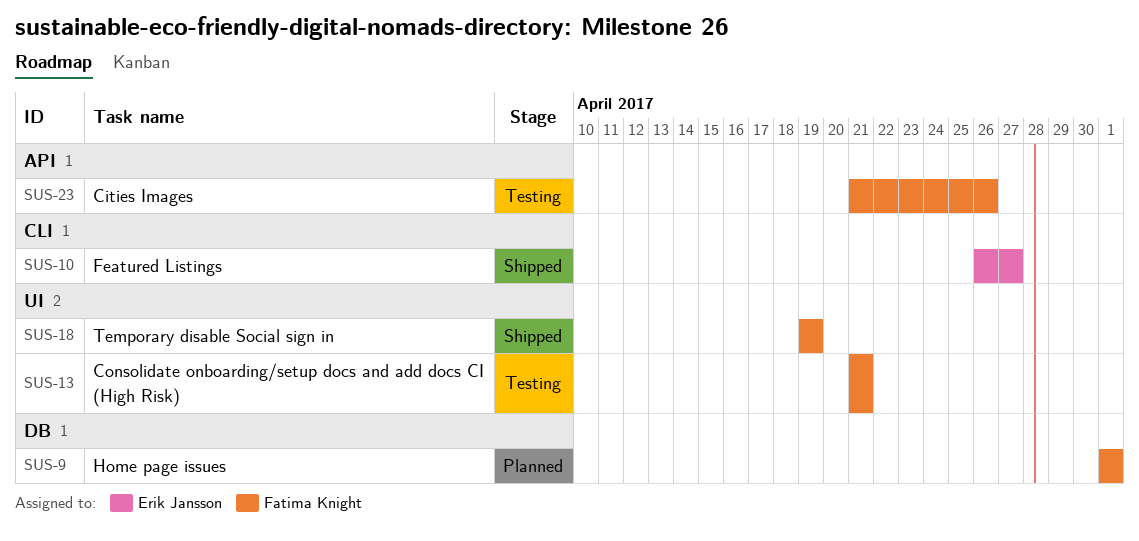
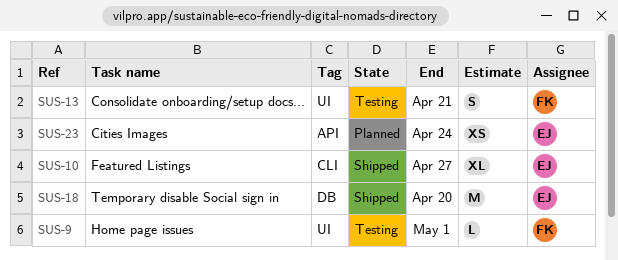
SUS-9, status: Planned -> Testing
SUS-9, label: DB -> UI
SUS-18, owner: Fatima Knight -> Erik Jansson
SUS-18, label: UI -> DB
SUS-18, due: Apr 19 -> Apr 20
SUS-23, status: Testing -> Planned
SUS-23, owner: Fatima Knight -> Erik Jansson
SUS-23, due: Apr 26 -> Apr 24

